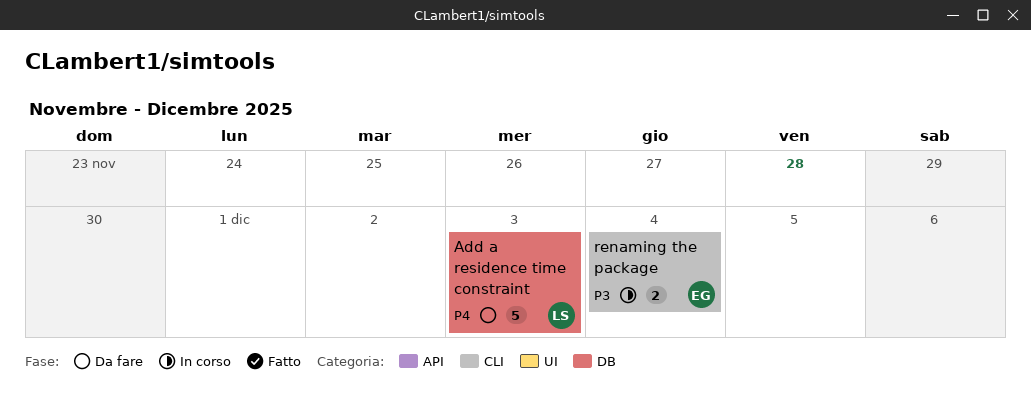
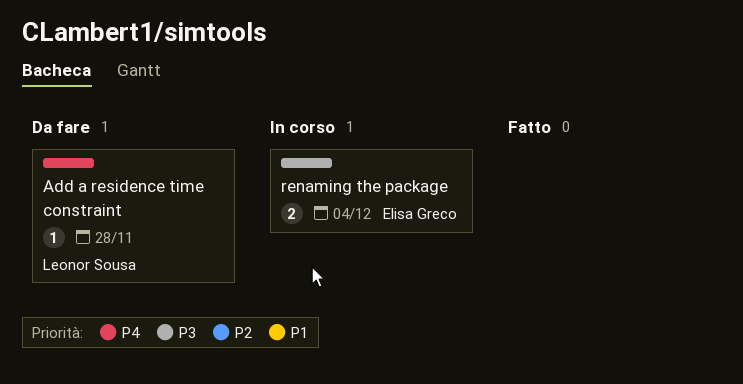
Add a residence time constraint, estimate: 5 -> 1
Add a residence time constraint, due: Dec 3 -> Nov 28

